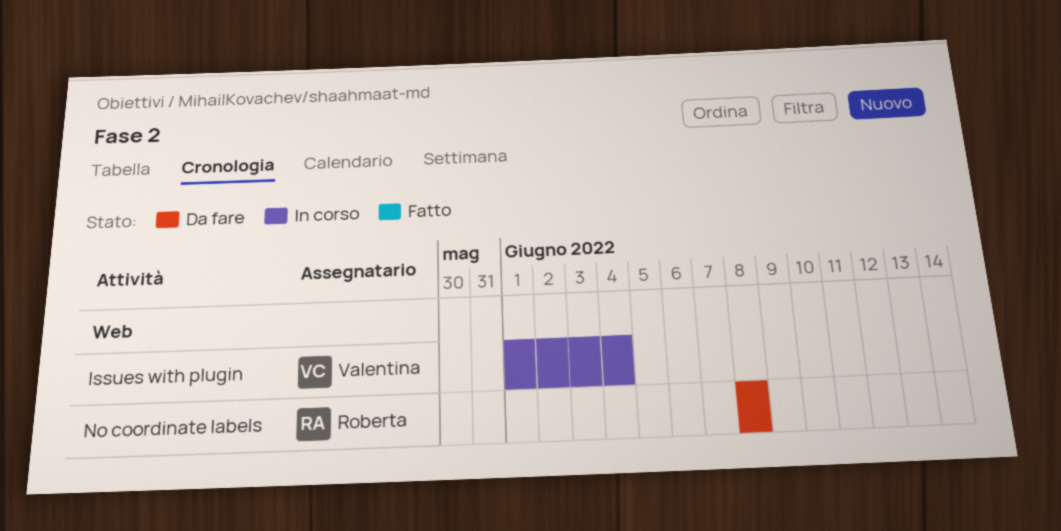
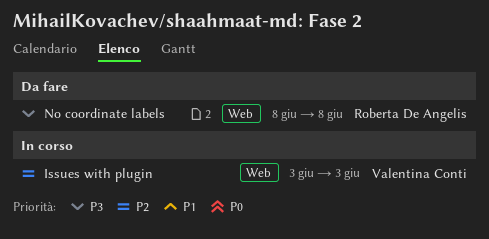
Issues with plugin, start: Jun 1 -> Jun 3
Issues with plugin, due: Jun 4 -> Jun 3

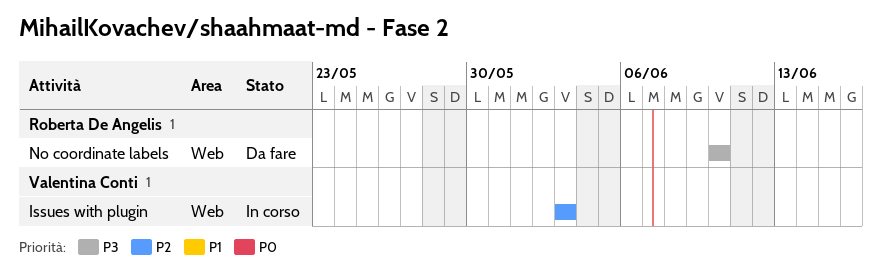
No coordinate labels, start: Jun 8 -> Jun 10
No coordinate labels, due: Jun 8 -> Jun 10

